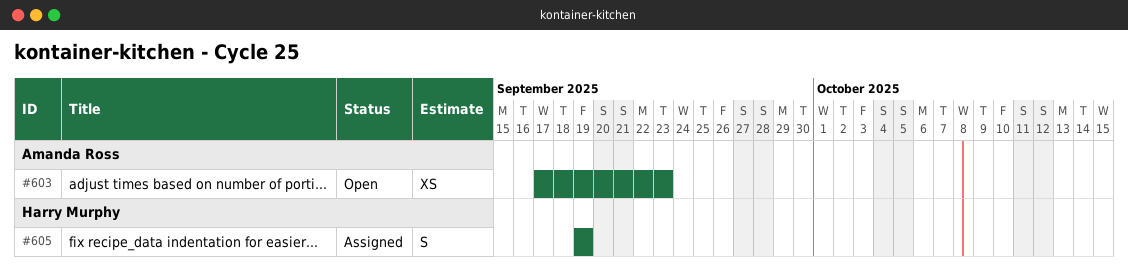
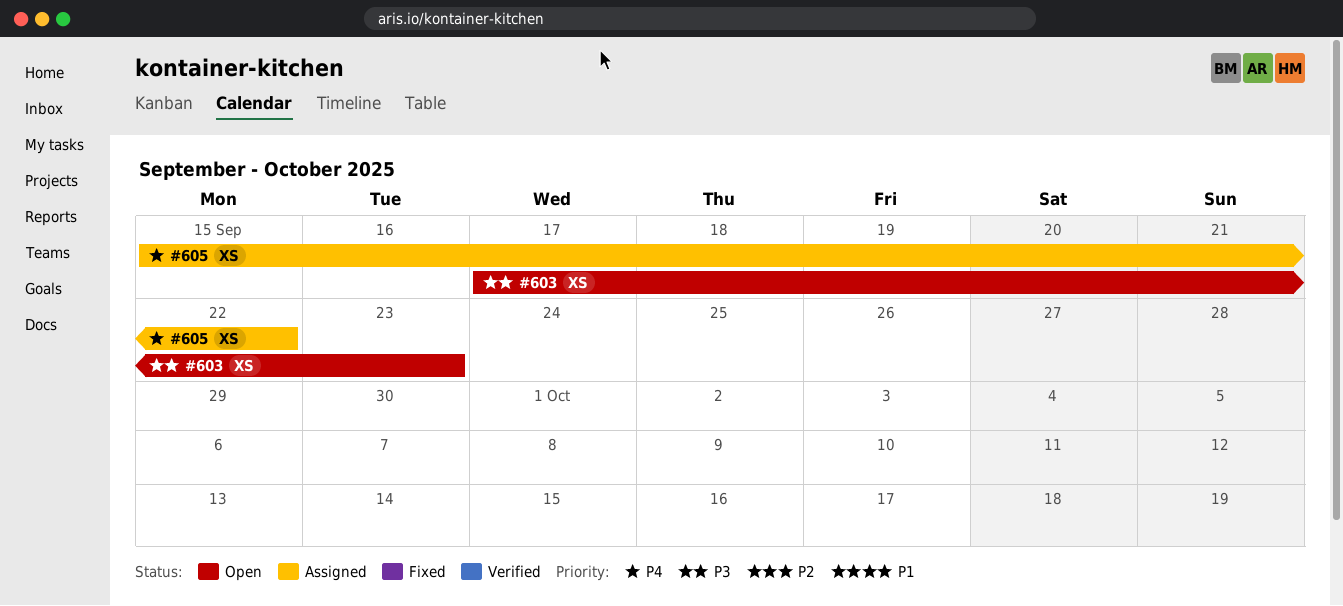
#605, estimate: S -> XS
#605, start: Sep 19 -> Sep 15
#605, due: Sep 19 -> Sep 22

